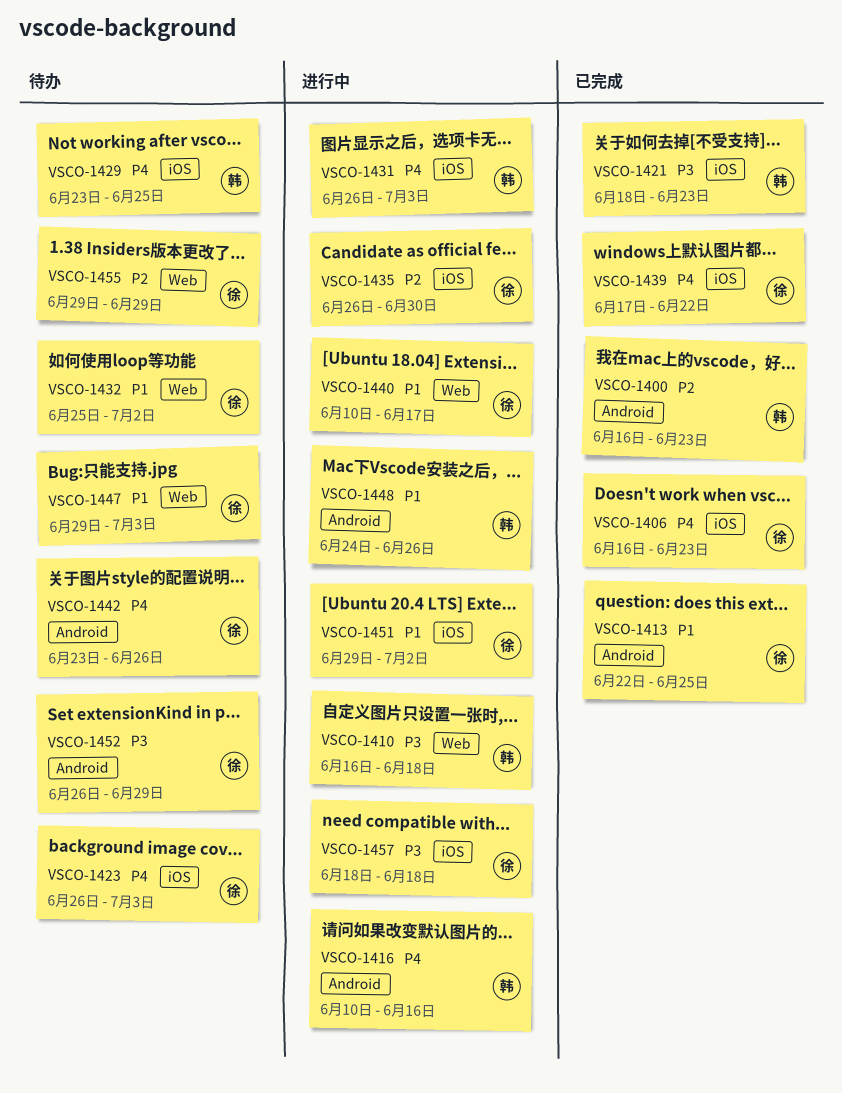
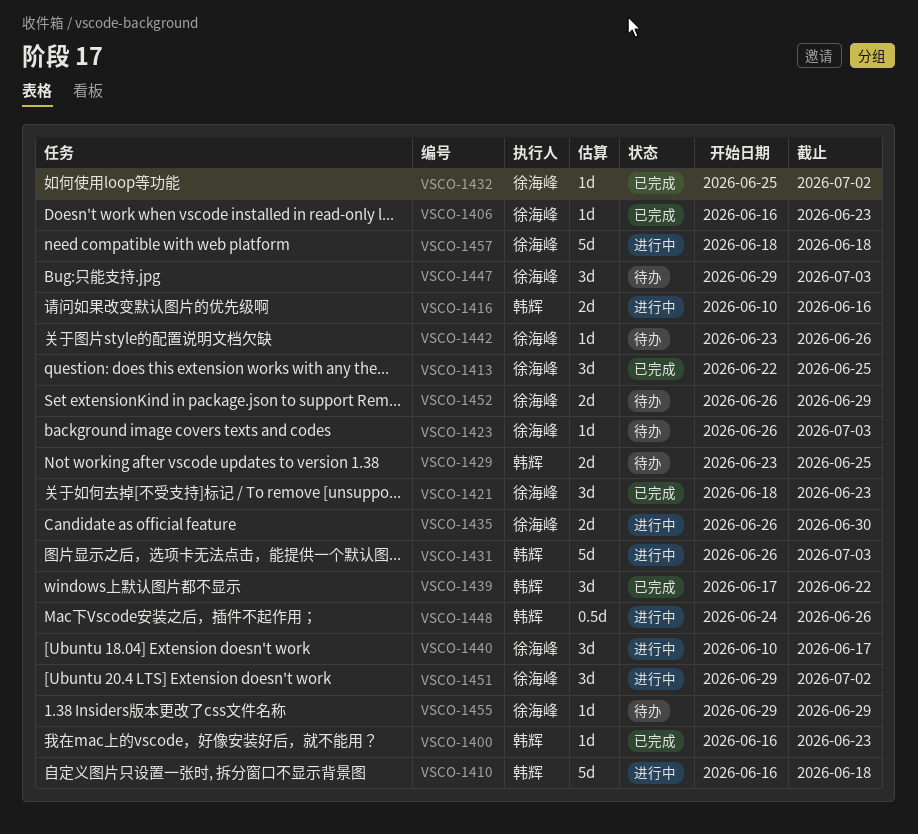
VSCO-1421, owner: 韩辉 -> 徐海峰
VSCO-1432, status: 待办 -> 已完成
VSCO-1439, owner: 徐海峰 -> 韩辉

